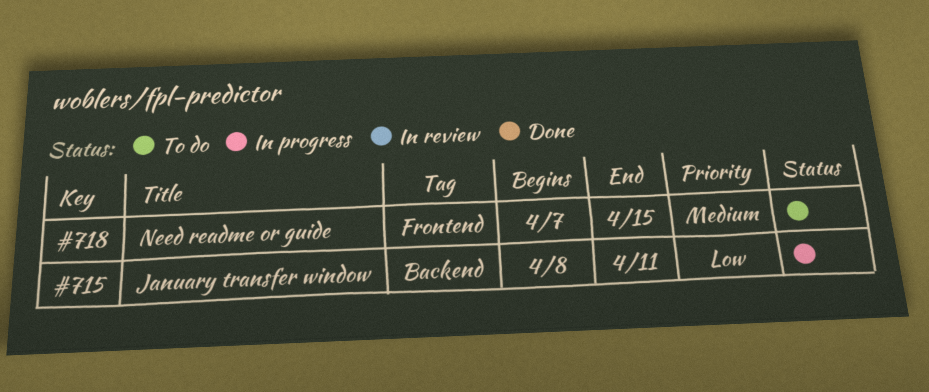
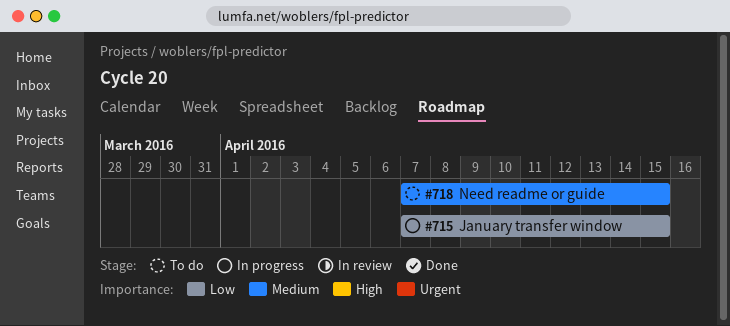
#715, start: Apr 8 -> Apr 7
#715, due: Apr 11 -> Apr 15

